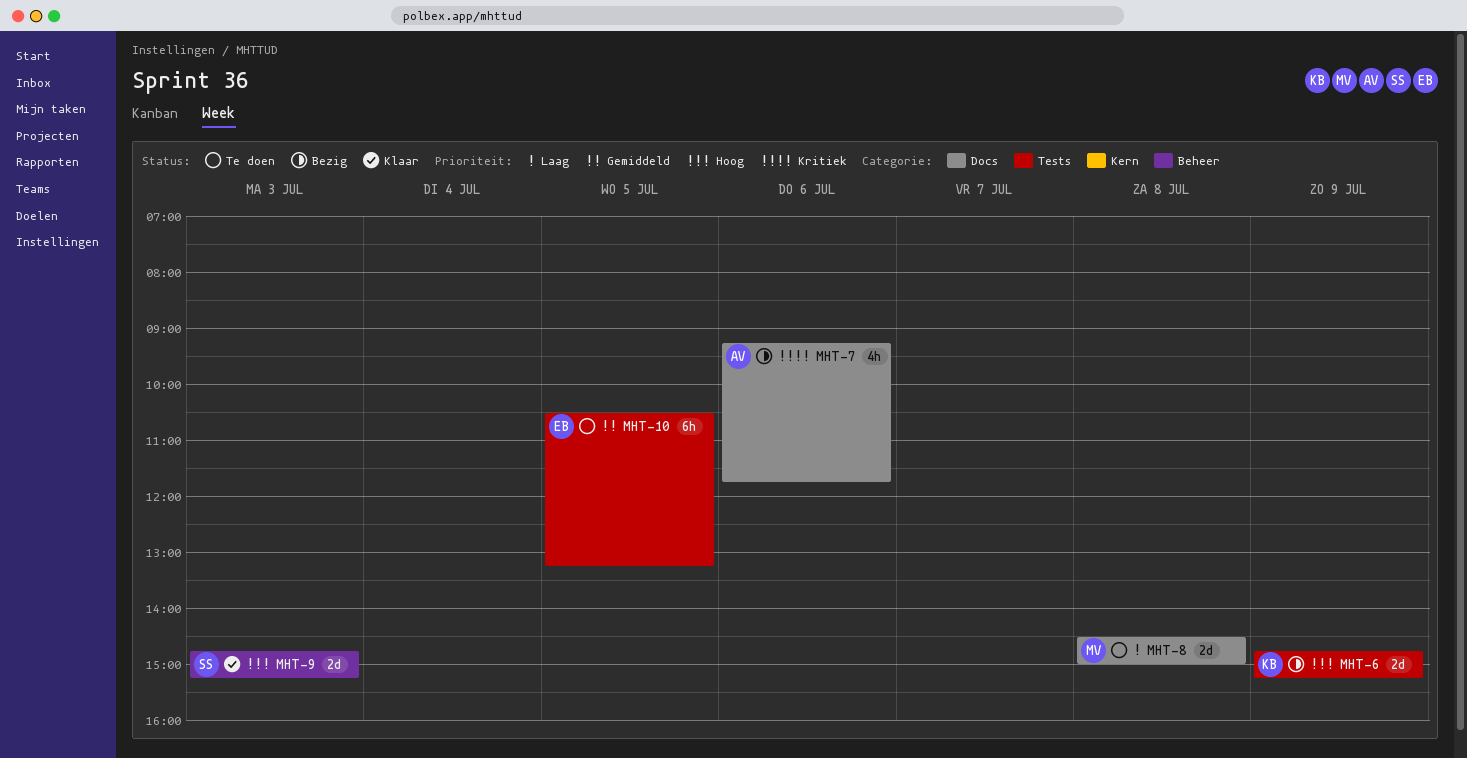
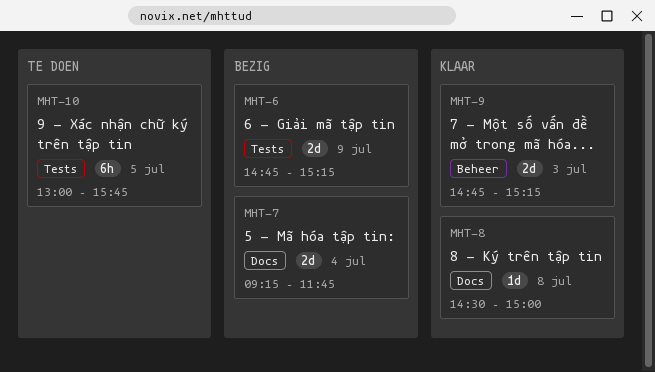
MHT-7, estimate: 4h -> 2d
MHT-7, day: Jul 6 -> Jul 4
MHT-8, status: Te doen -> Klaar
MHT-8, estimate: 2d -> 1d
MHT-10, begins: 10:30 -> 13:00
MHT-10, ends: 13:15 -> 15:45

